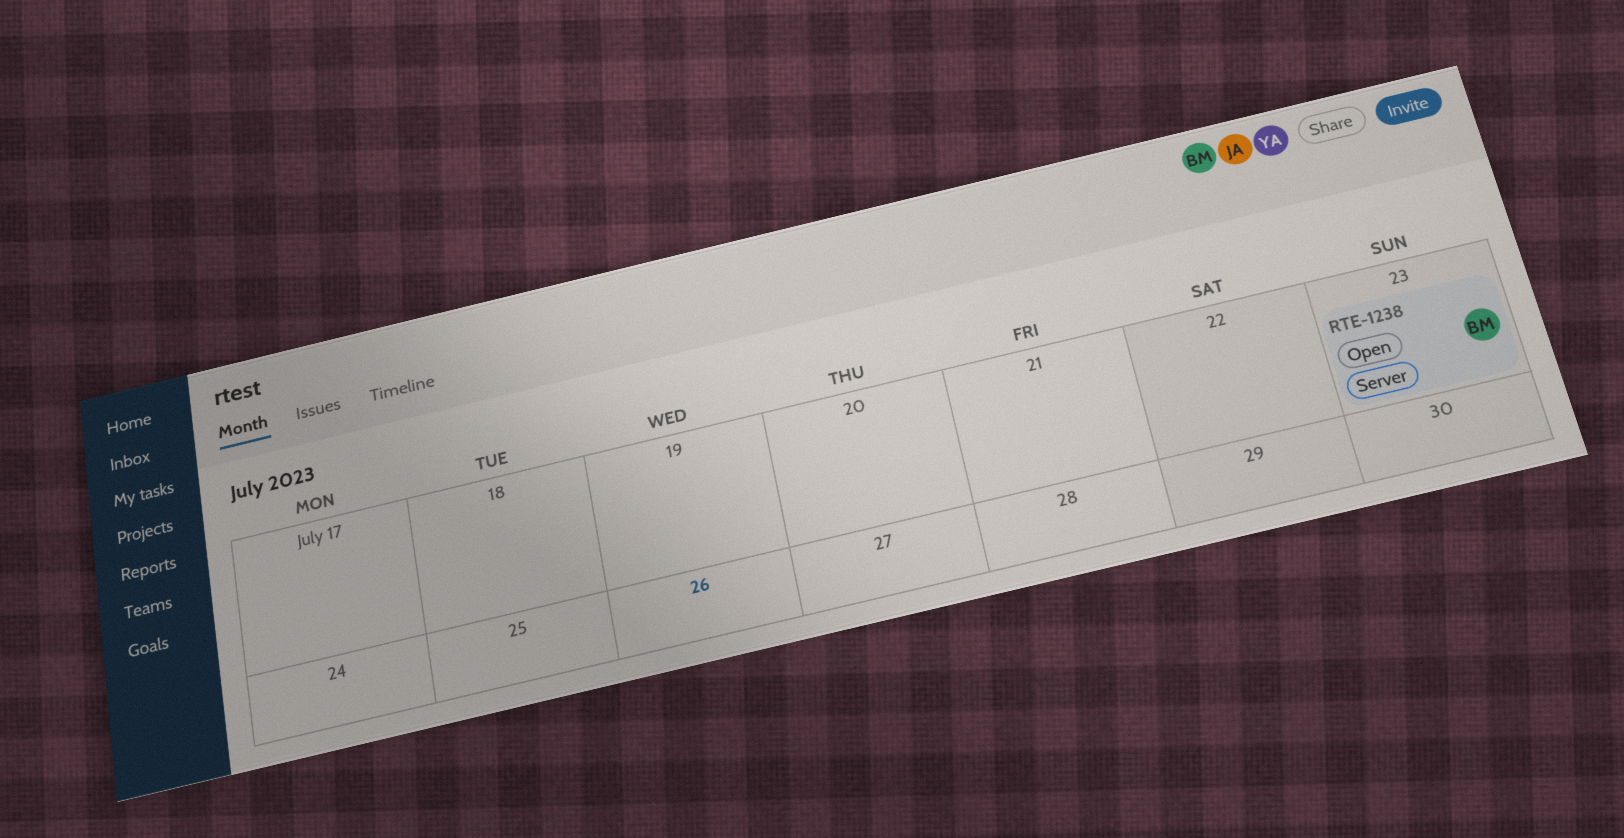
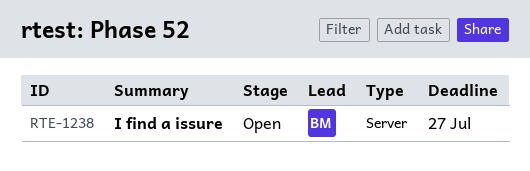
RTE-1238, due: Jul 23 -> Jul 27

